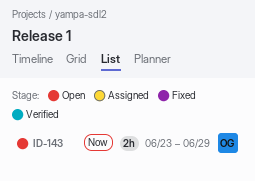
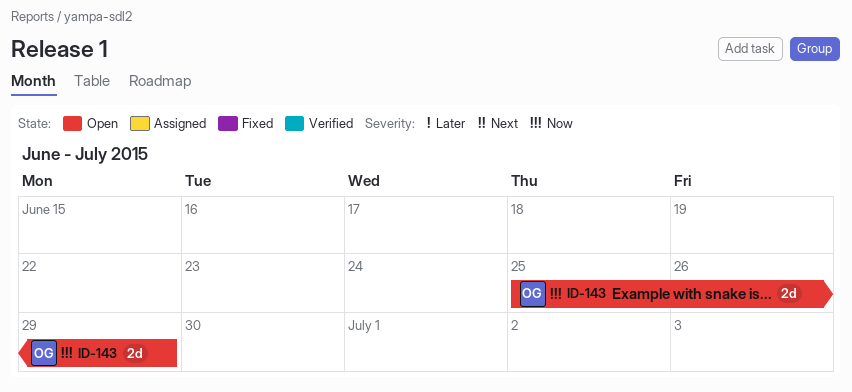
ID-143, estimate: 2h -> 2d
ID-143, start: Jun 23 -> Jun 25

